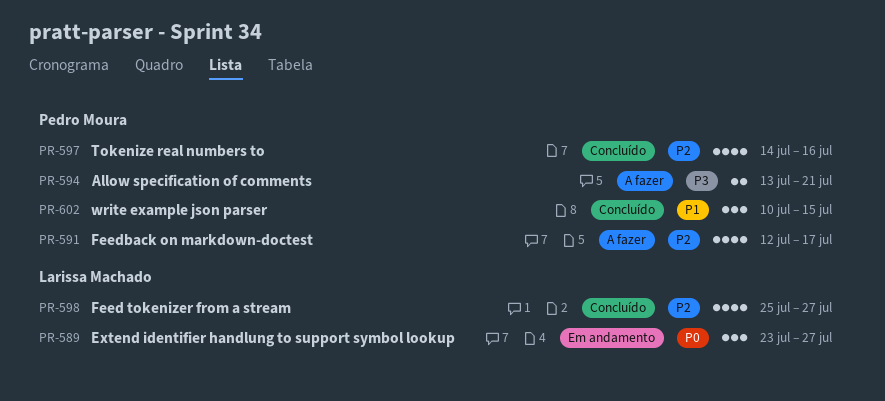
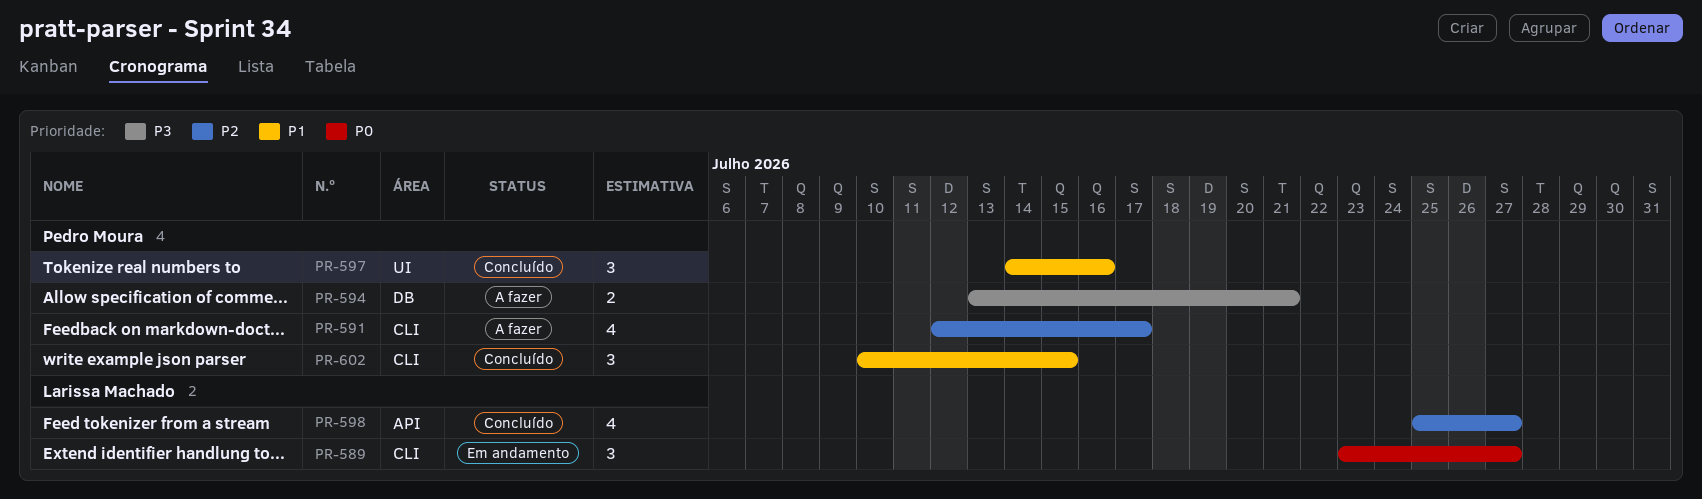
PR-597, priority: P2 -> P1
PR-597, estimate: 4 -> 3

